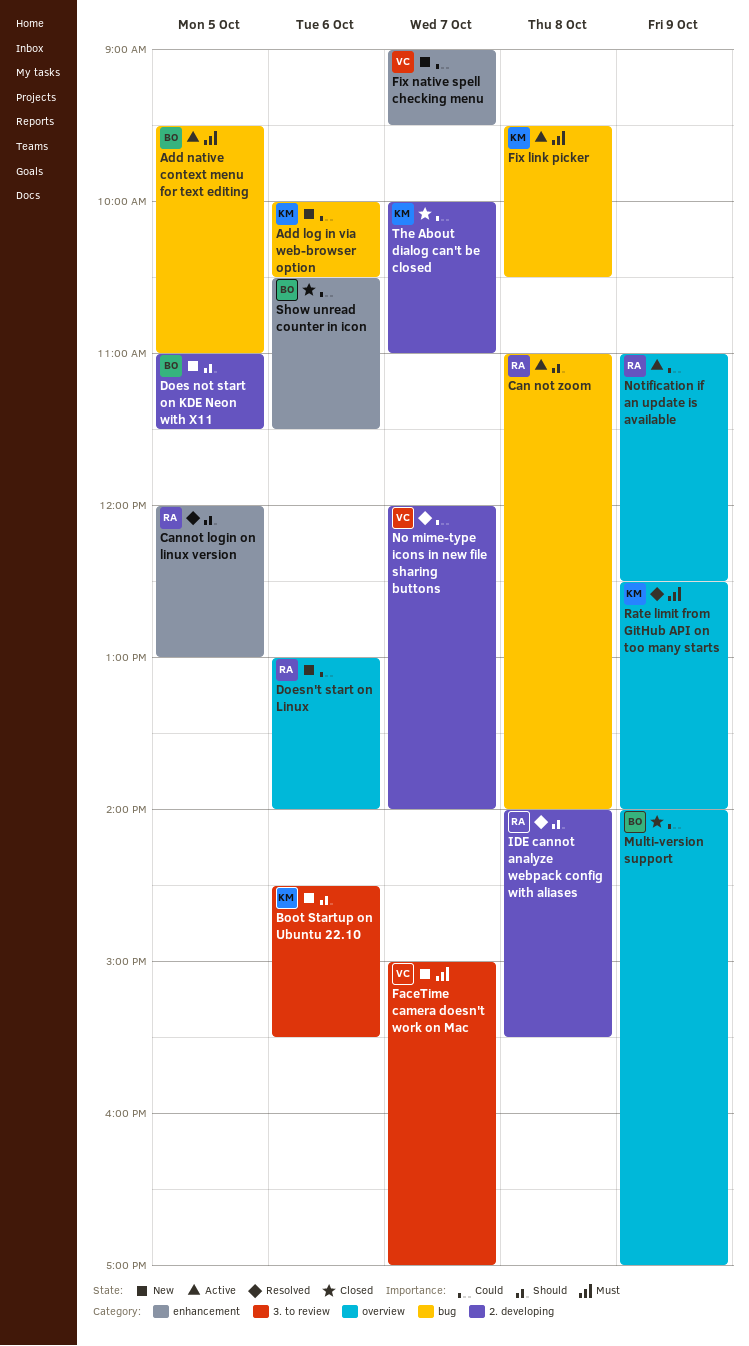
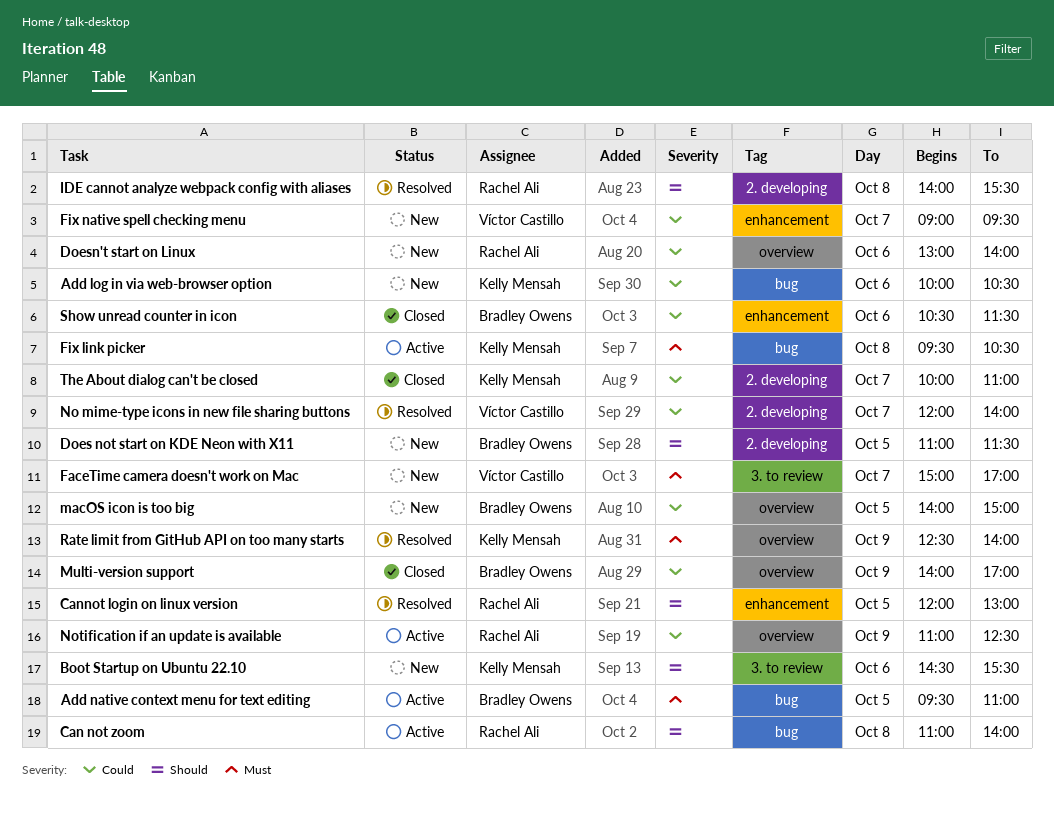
macOS icon is too big: none -> present

